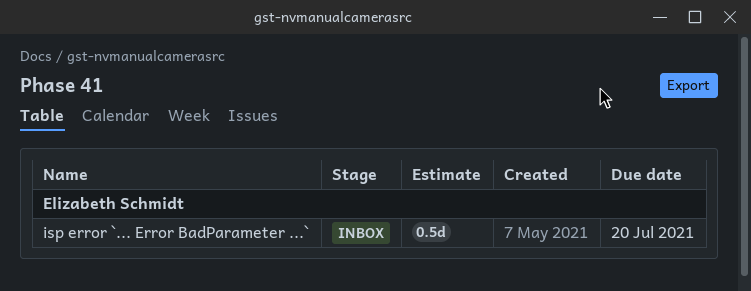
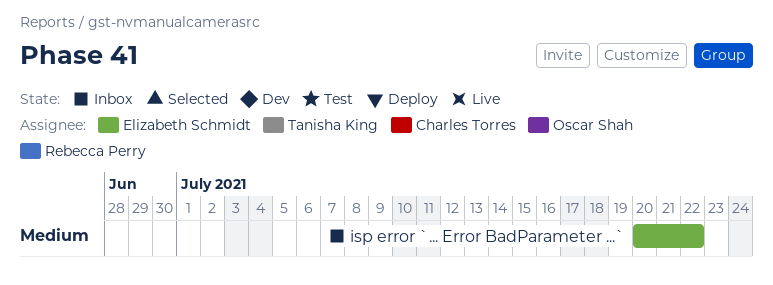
isp error `... Error BadParameter ...`, due: Jul 20 -> Jul 22

